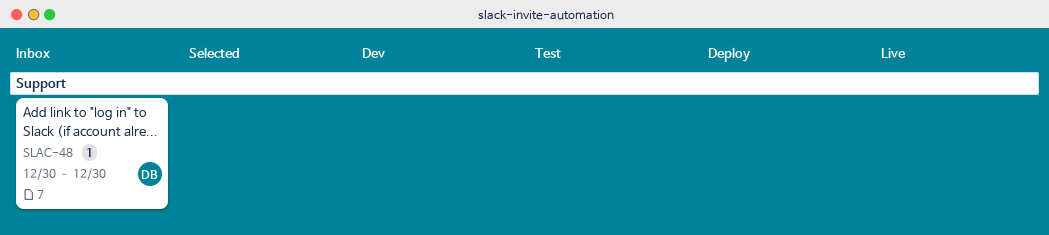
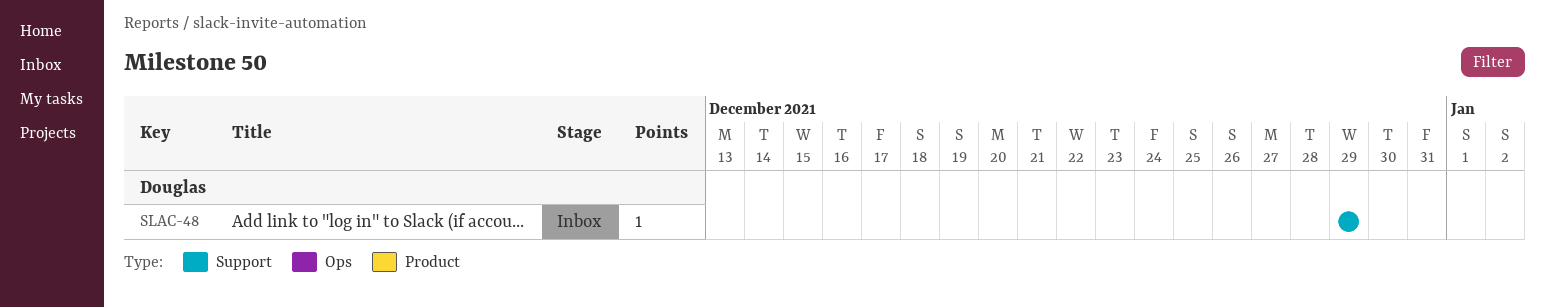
SLAC-48, start: Dec 30 -> Dec 29
SLAC-48, due: Dec 30 -> Dec 29

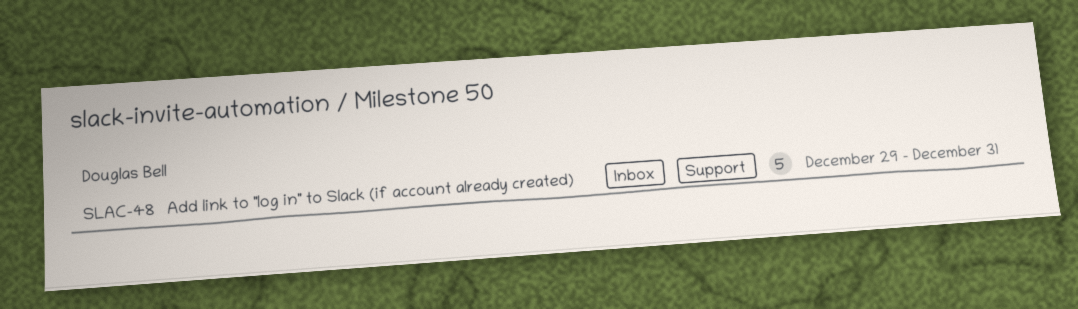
SLAC-48, estimate: 1 -> 5
SLAC-48, due: Dec 29 -> Dec 31

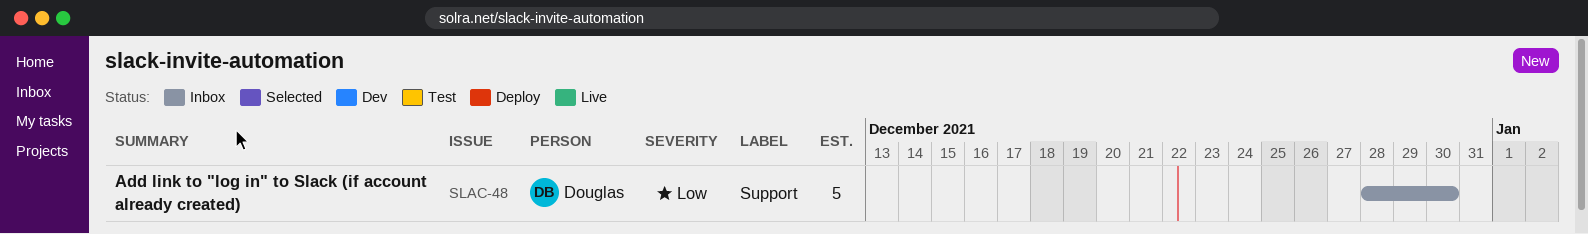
SLAC-48, start: Dec 29 -> Dec 28
SLAC-48, due: Dec 31 -> Dec 30

